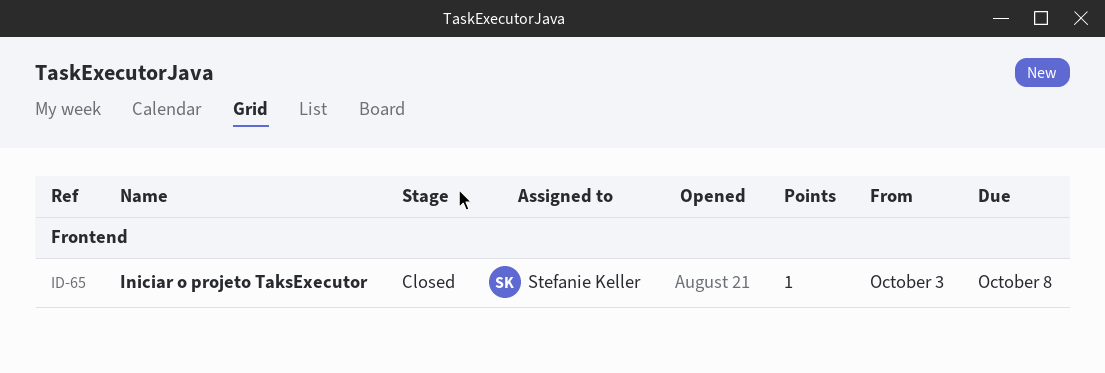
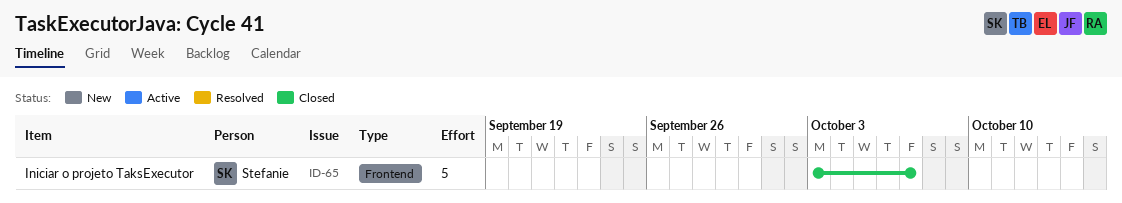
ID-65, estimate: 1 -> 5
ID-65, due: Oct 8 -> Oct 7

